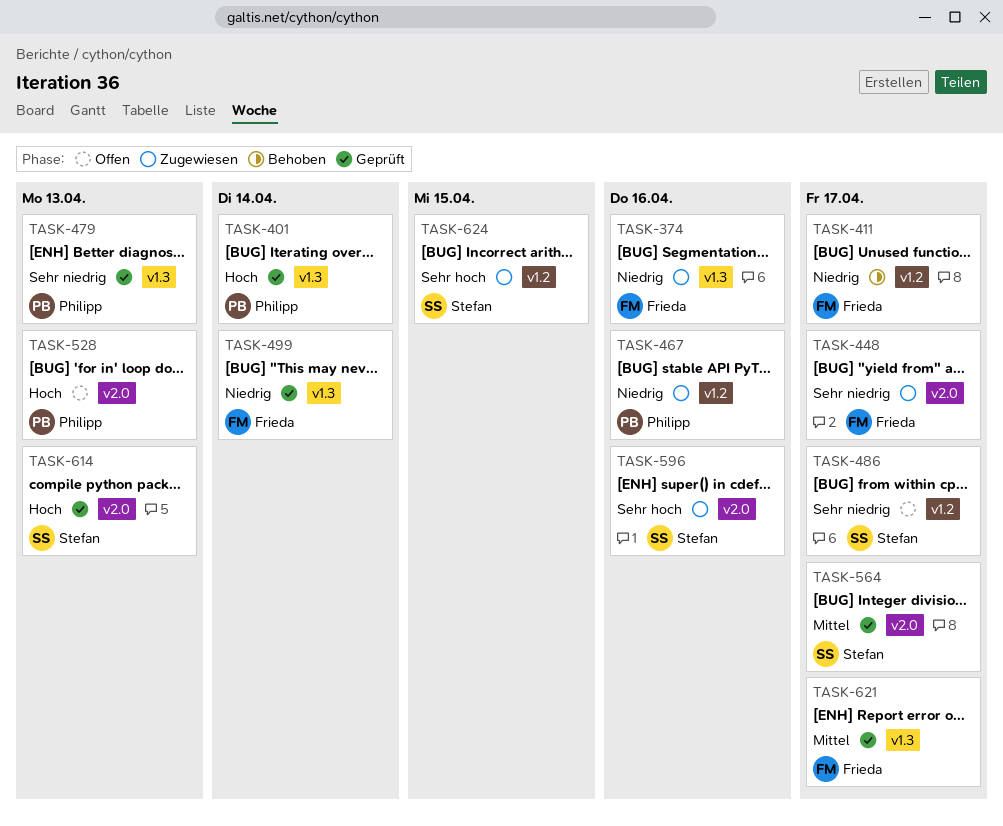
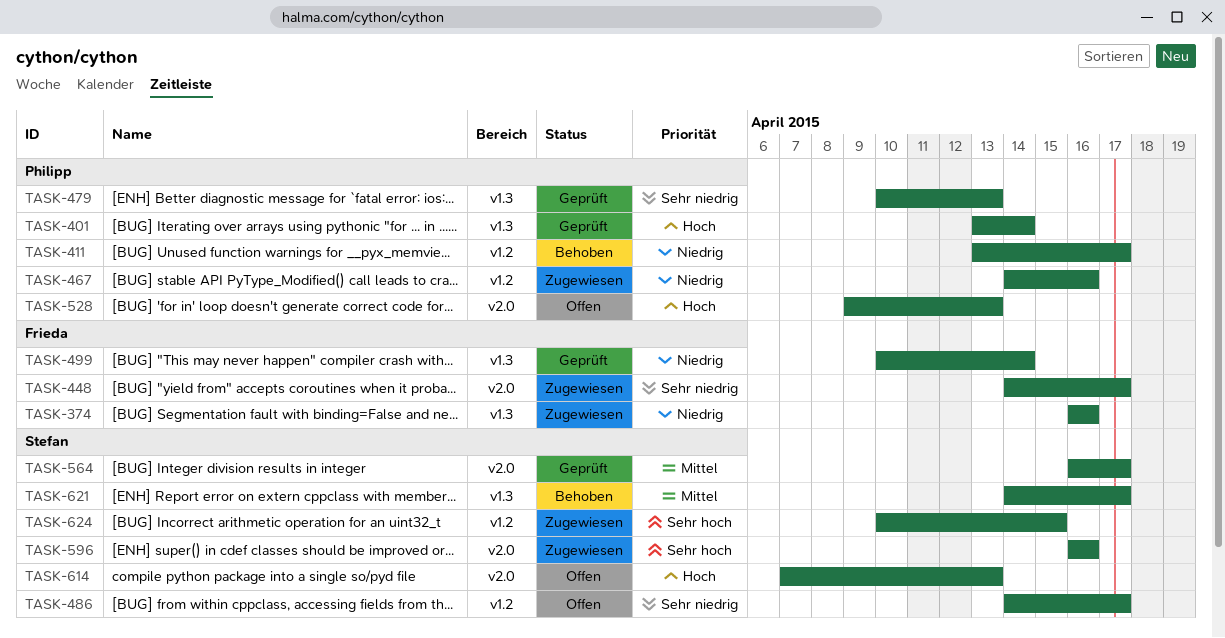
TASK-411, owner: Frieda -> Philipp
TASK-614, status: Geprüft -> Offen
TASK-621, status: Geprüft -> Behoben
TASK-621, owner: Frieda -> Stefan

